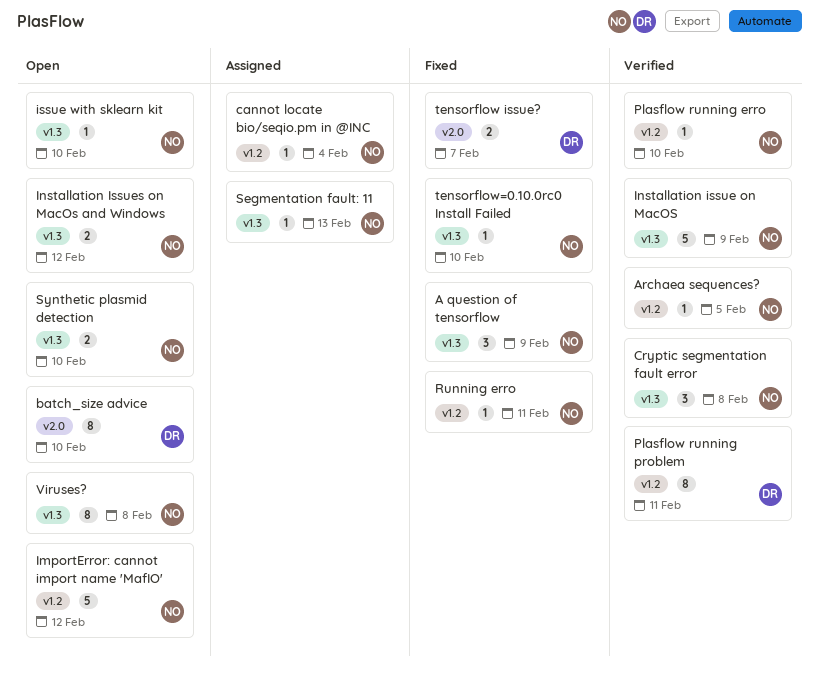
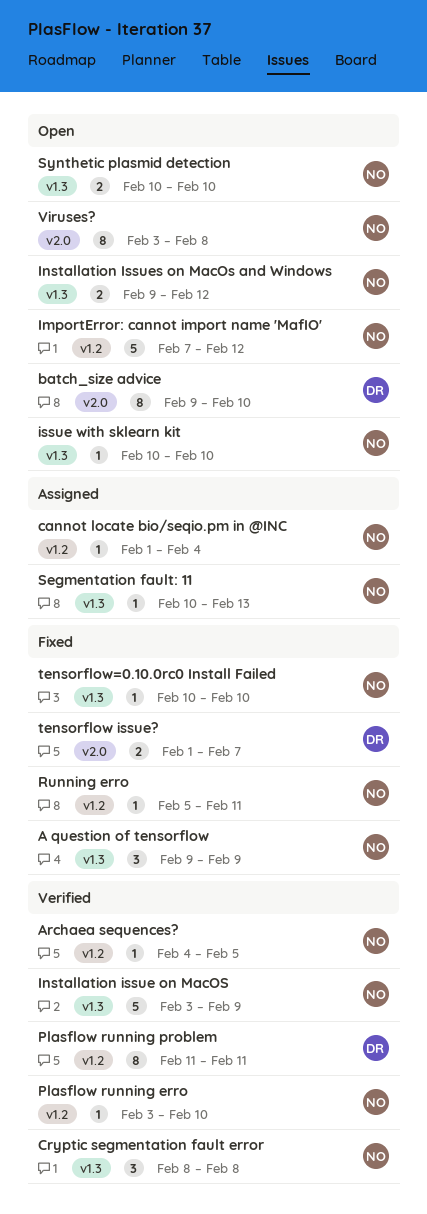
Viruses?, label: v1.3 -> v2.0

